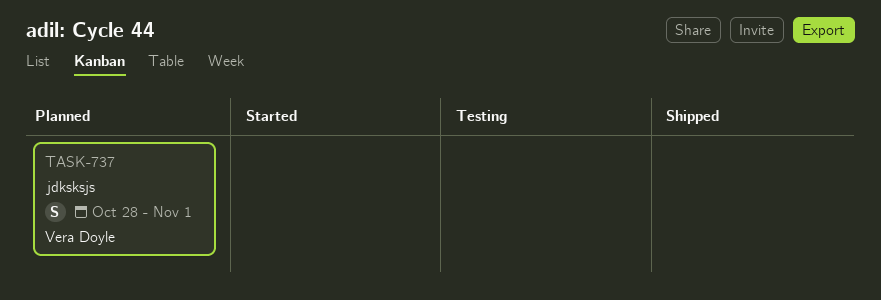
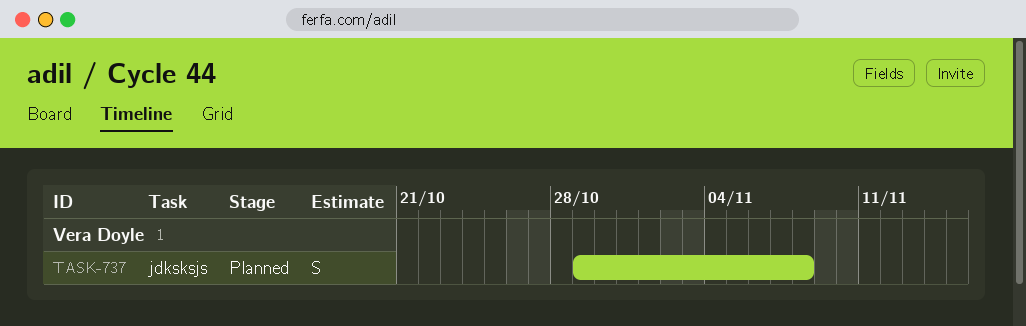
TASK-737, start: Oct 28 -> Oct 29
TASK-737, due: Nov 1 -> Nov 8

